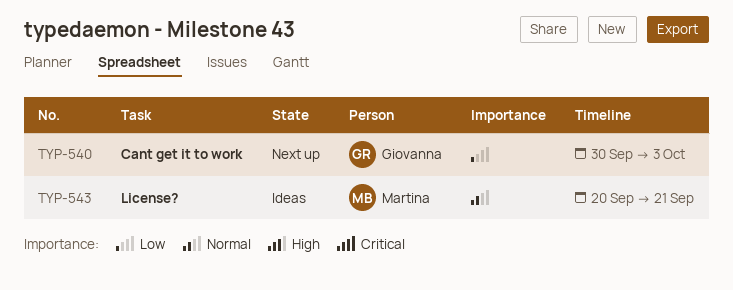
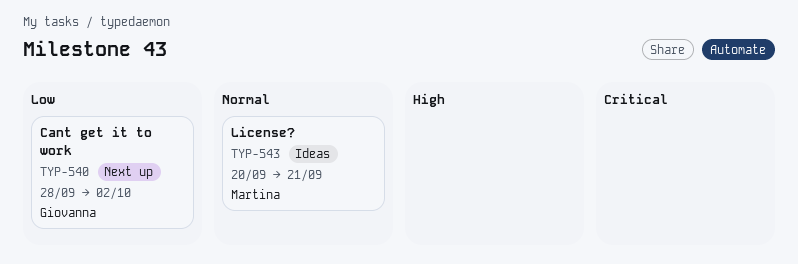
TYP-540, start: Sep 30 -> Sep 28
TYP-540, due: Oct 3 -> Oct 2

